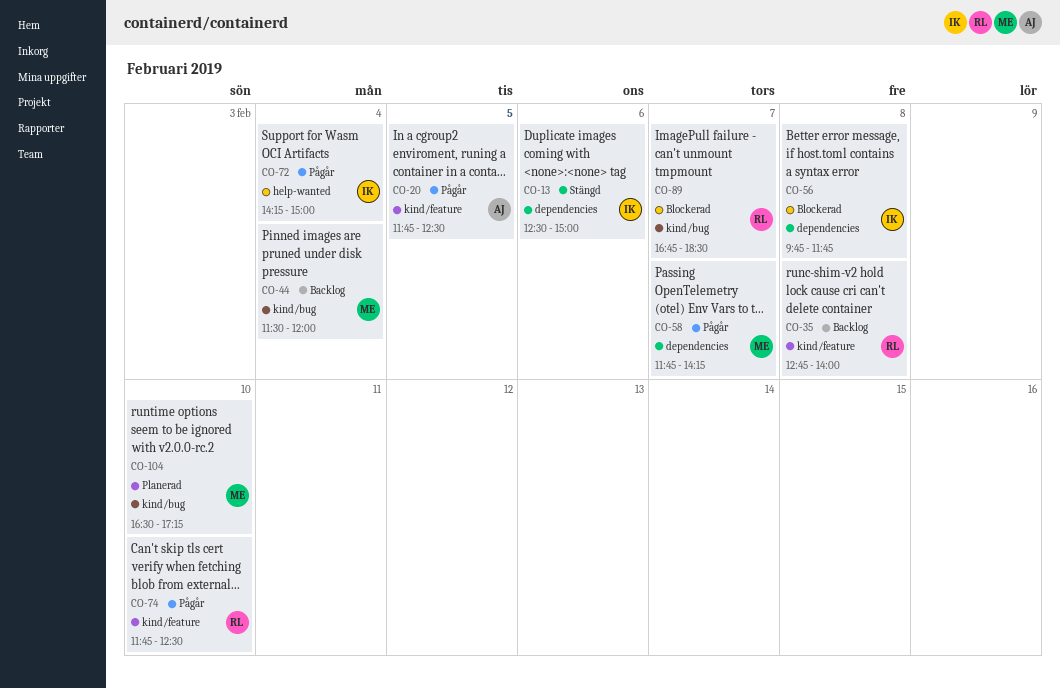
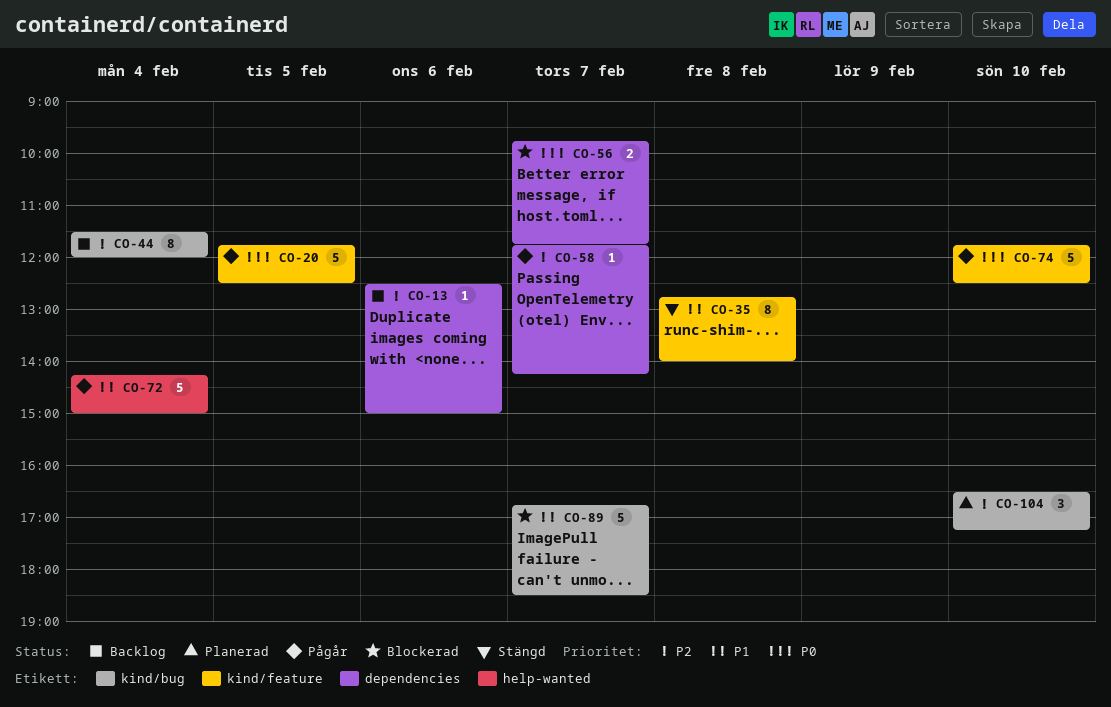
CO-13, status: Stängd -> Backlog
CO-35, status: Backlog -> Stängd
CO-56, day: Feb 8 -> Feb 7

